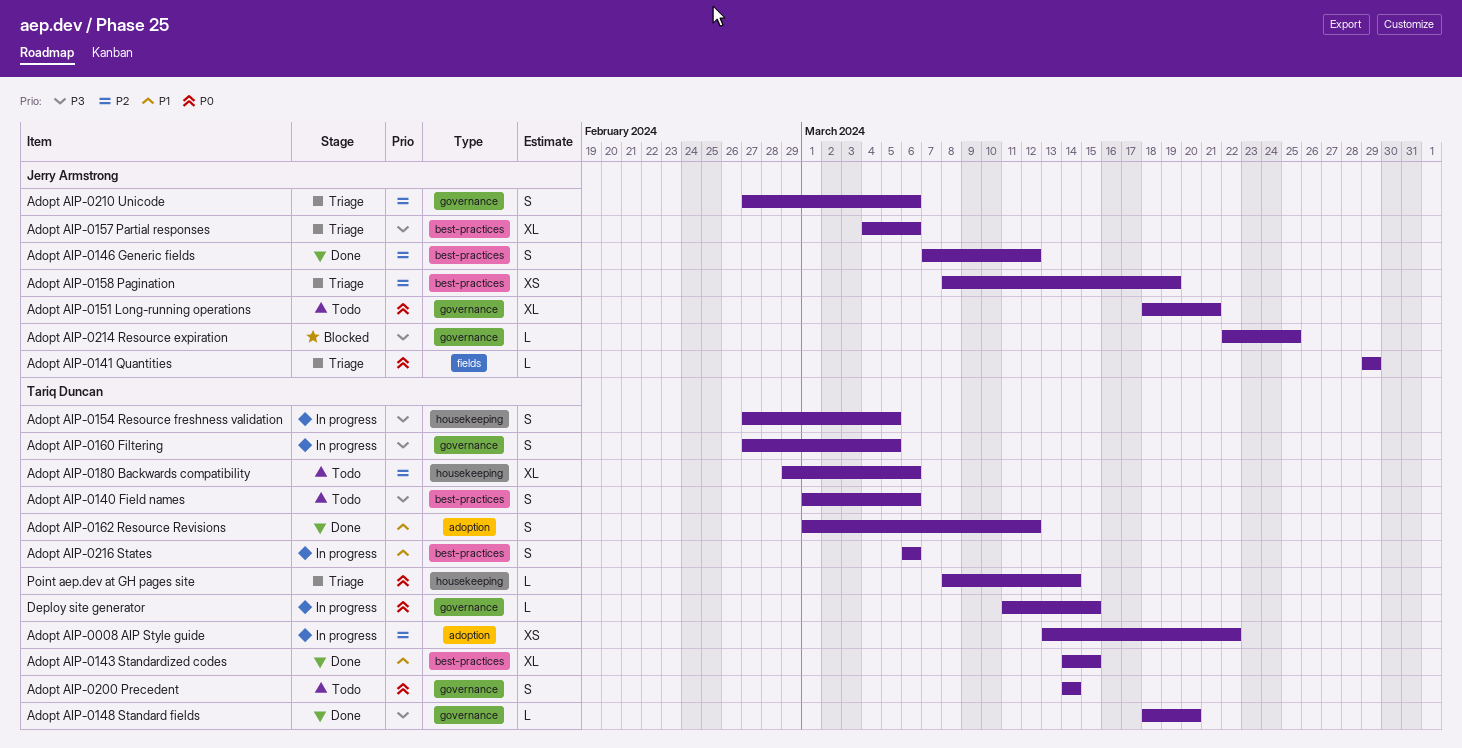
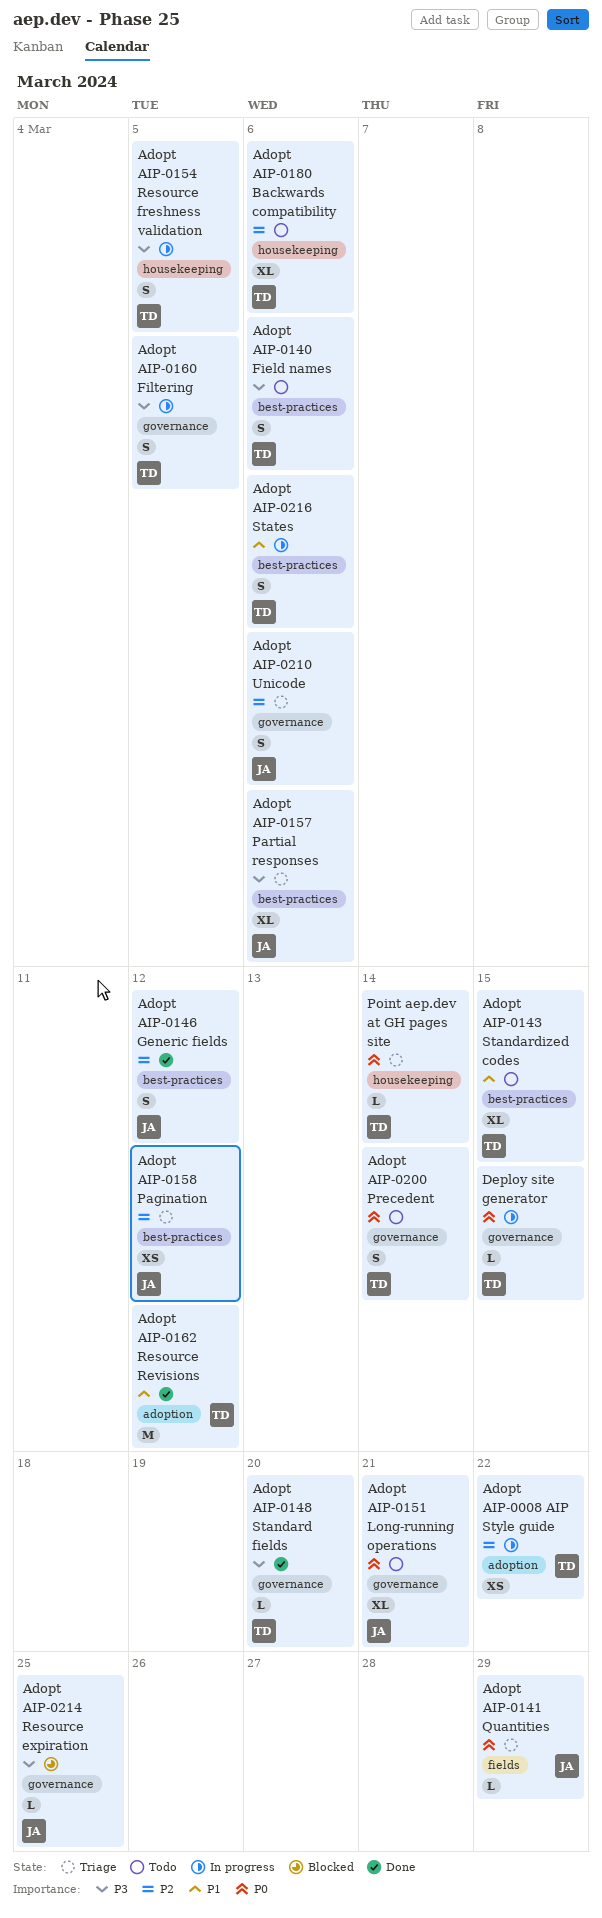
Adopt AIP-0143 Standardized codes, status: Done -> Todo
Adopt AIP-0158 Pagination, due: Mar 19 -> Mar 12
Adopt AIP-0162 Resource Revisions, estimate: S -> M

